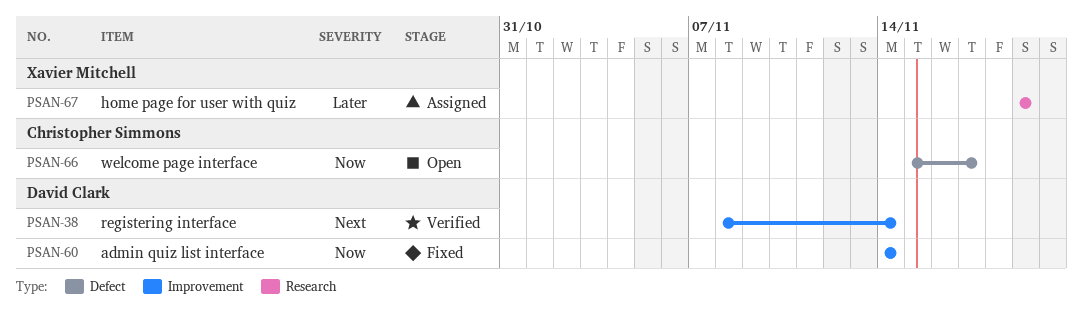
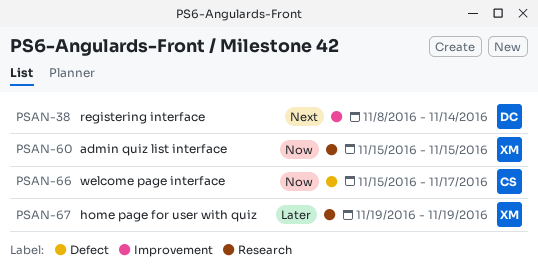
PSAN-60, owner: David Clark -> Xavier Mitchell
PSAN-60, label: Improvement -> Research
PSAN-60, start: Nov 14 -> Nov 15
PSAN-60, due: Nov 14 -> Nov 15

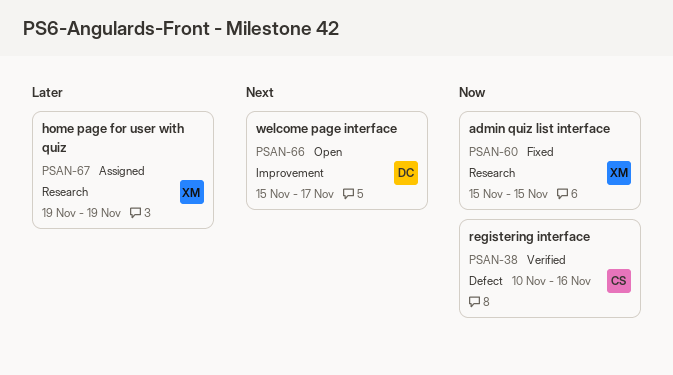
PSAN-38, owner: DC -> CS
PSAN-38, priority: Next -> Now
PSAN-38, label: Improvement -> Defect
PSAN-38, start: Nov 8 -> Nov 10
PSAN-38, due: Nov 14 -> Nov 16
PSAN-66, owner: CS -> DC
PSAN-66, priority: Now -> Next
PSAN-66, label: Defect -> Improvement

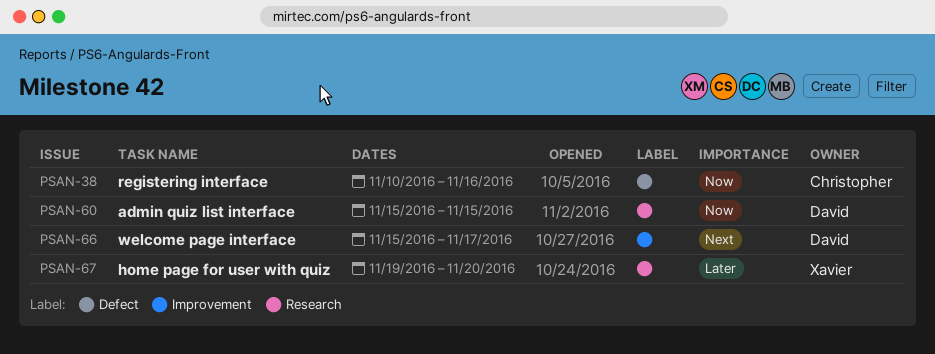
PSAN-60, owner: Xavier -> David
PSAN-67, due: Nov 19 -> Nov 20

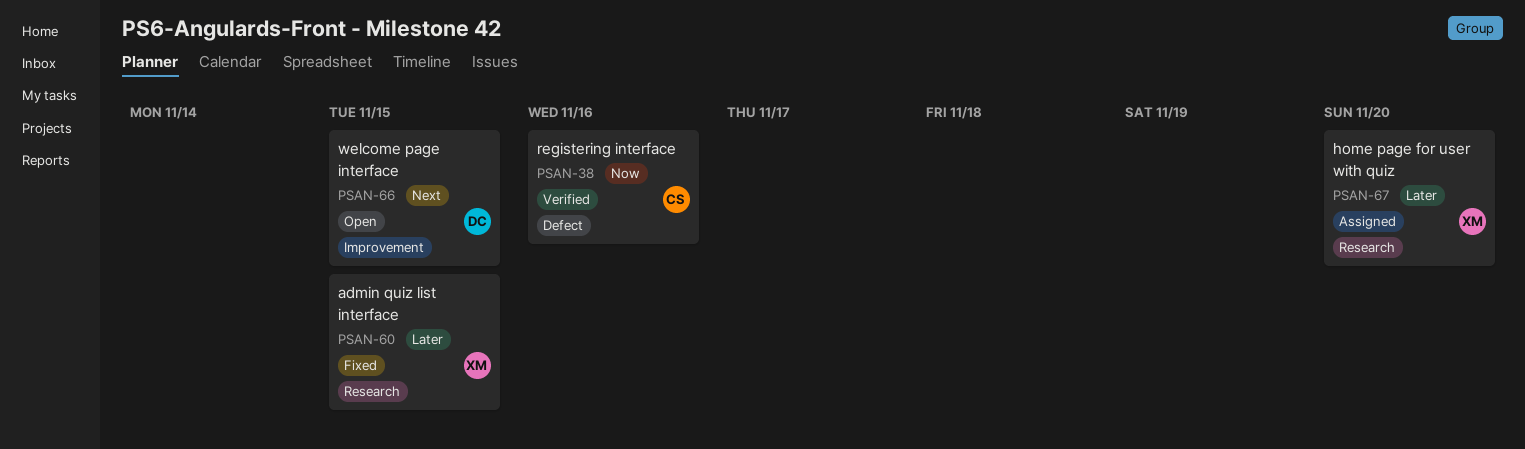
PSAN-60, owner: David -> Xavier
PSAN-60, priority: Now -> Later
PSAN-66, due: Nov 17 -> Nov 15

